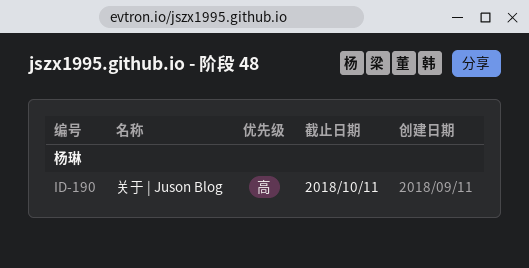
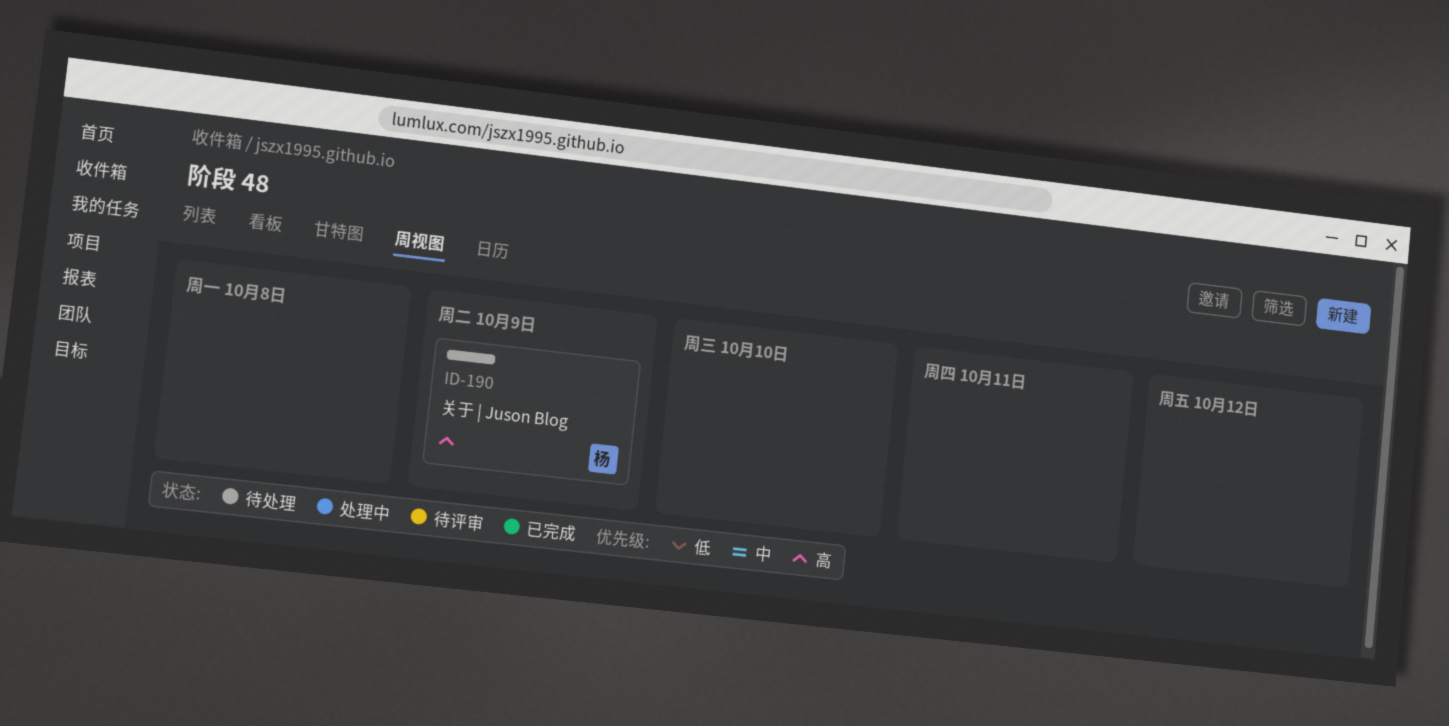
ID-190, due: Oct 11 -> Oct 9

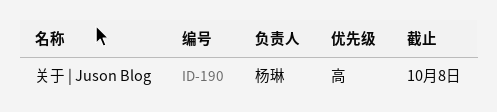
ID-190, due: Oct 9 -> Oct 8

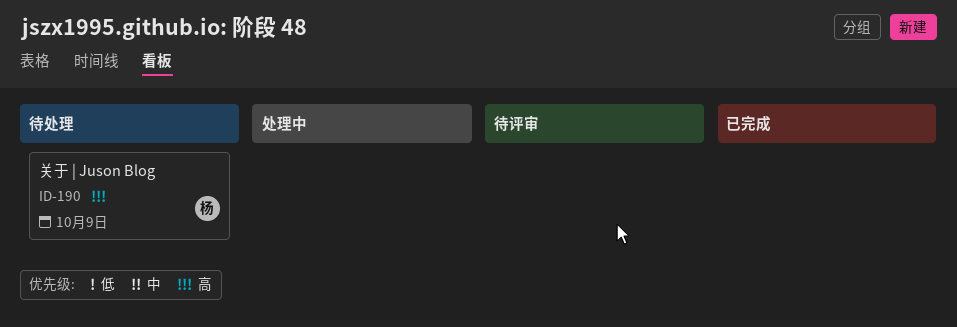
ID-190, due: Oct 8 -> Oct 9

